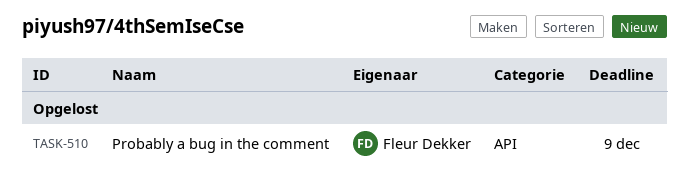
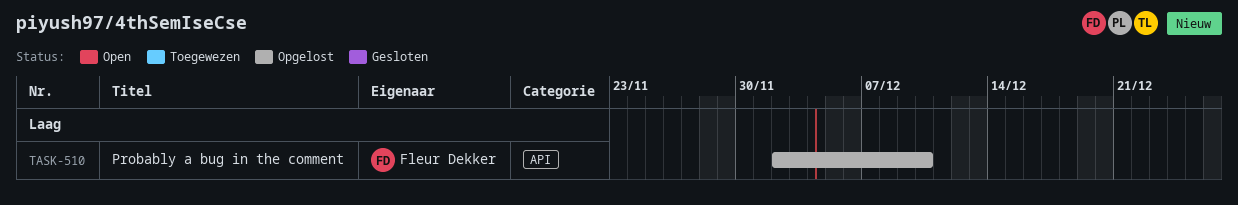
TASK-510, due: Dec 9 -> Dec 10

